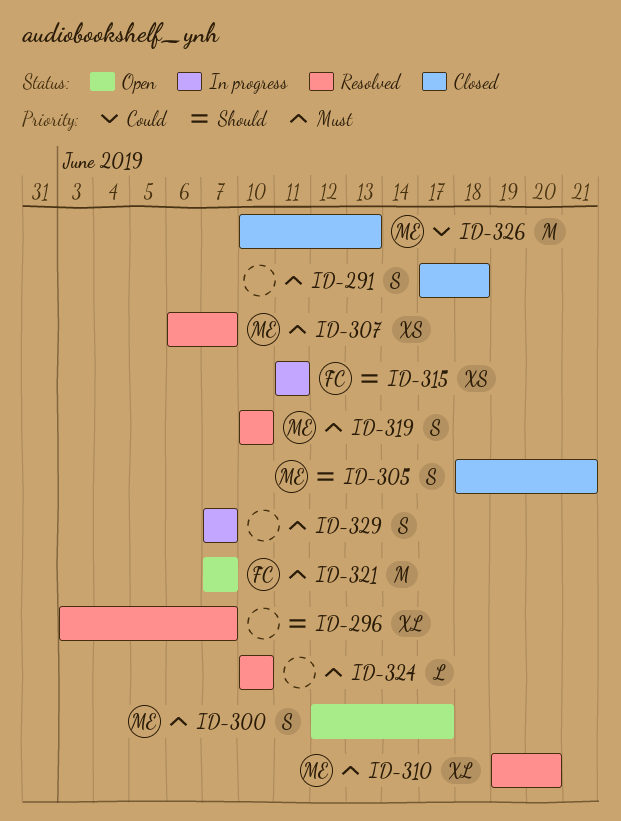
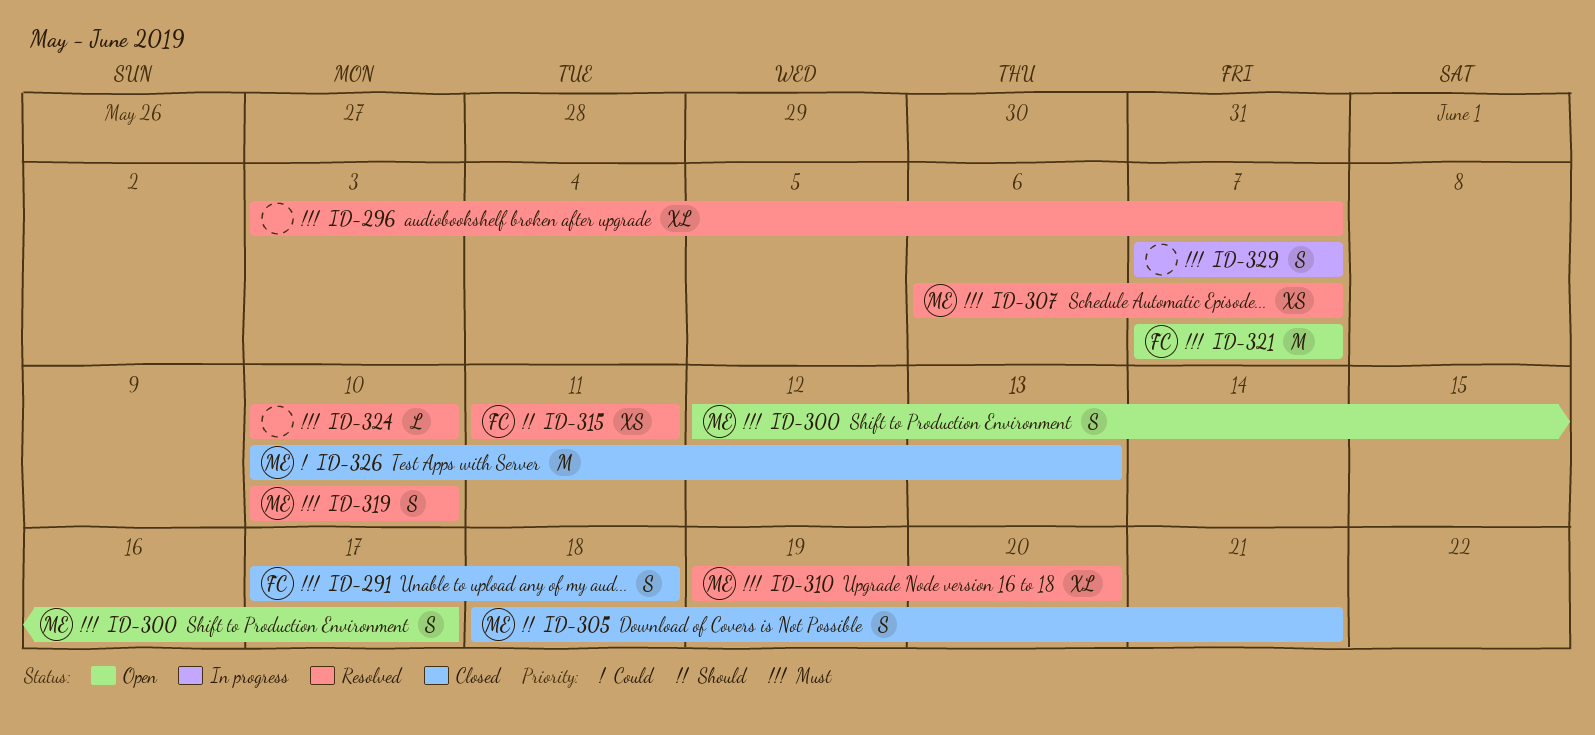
ID-291, owner: none -> FC
ID-296, priority: Should -> Must
ID-315, status: In progress -> Resolved

